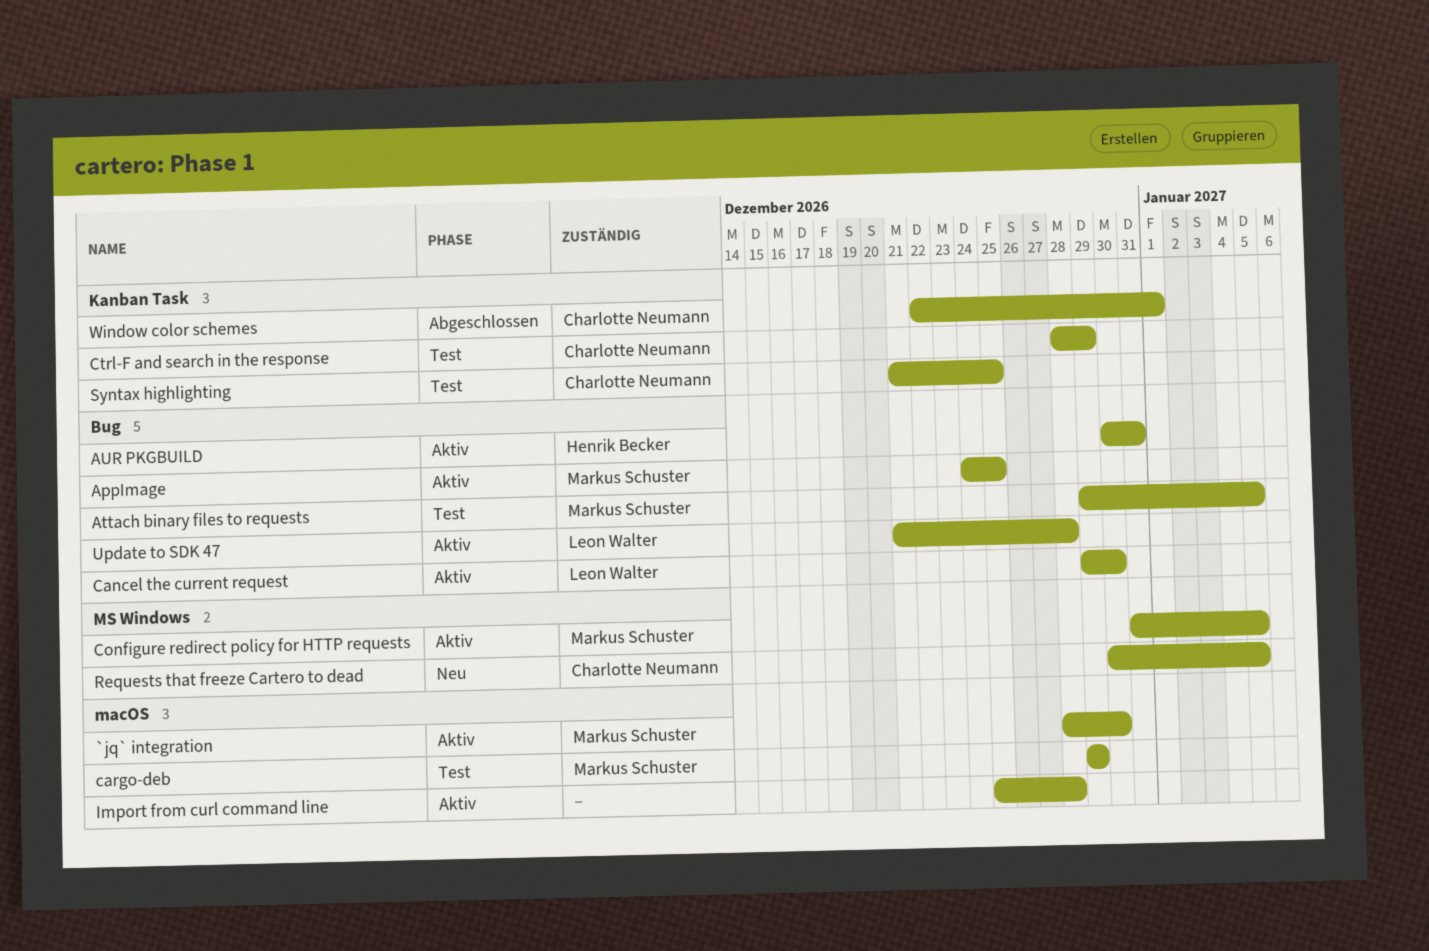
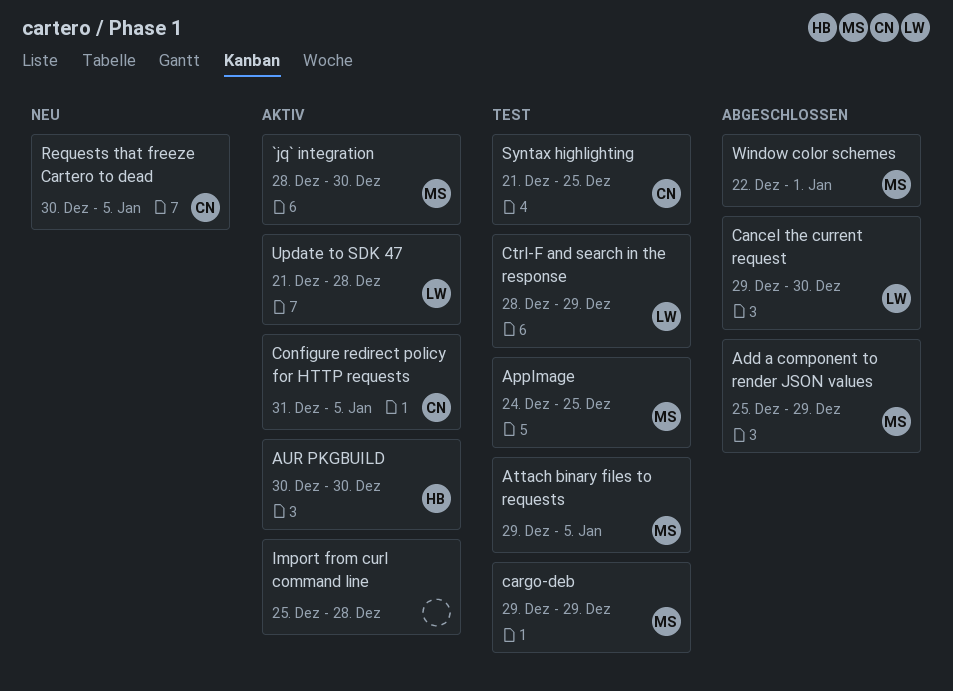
Add a component to render JSON values: none -> present
AppImage, status: Aktiv -> Test
AUR PKGBUILD, due: Dec 31 -> Dec 30
Cancel the current request, status: Aktiv -> Abgeschlossen
Configure redirect policy for HTTP requests, owner: Markus Schuster -> Charlotte Neumann
Ctrl-F and search in the response, owner: Charlotte Neumann -> Leon Walter
Window color schemes, owner: Charlotte Neumann -> Markus Schuster

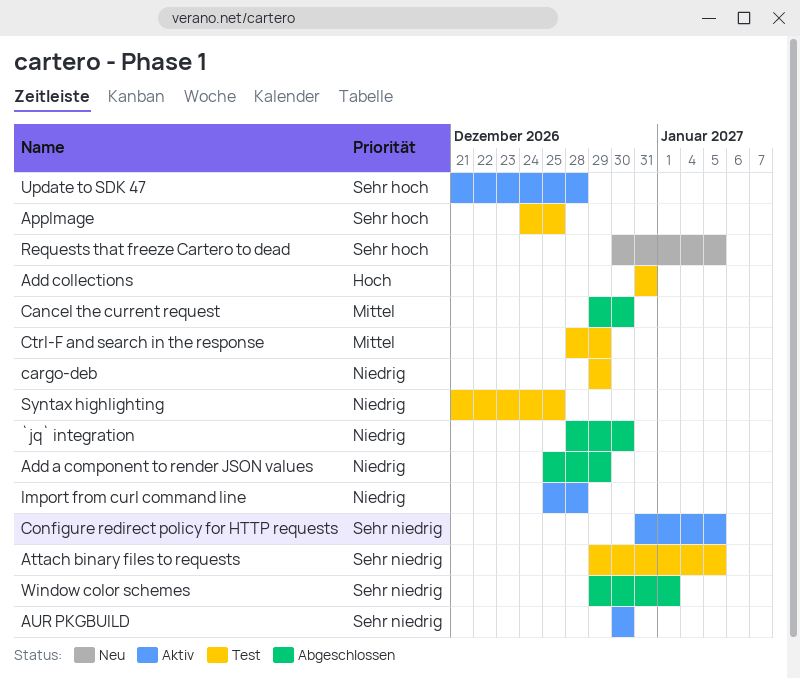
`jq` integration, status: Aktiv -> Abgeschlossen
Add collections: none -> present
Window color schemes, start: Dec 22 -> Dec 29

